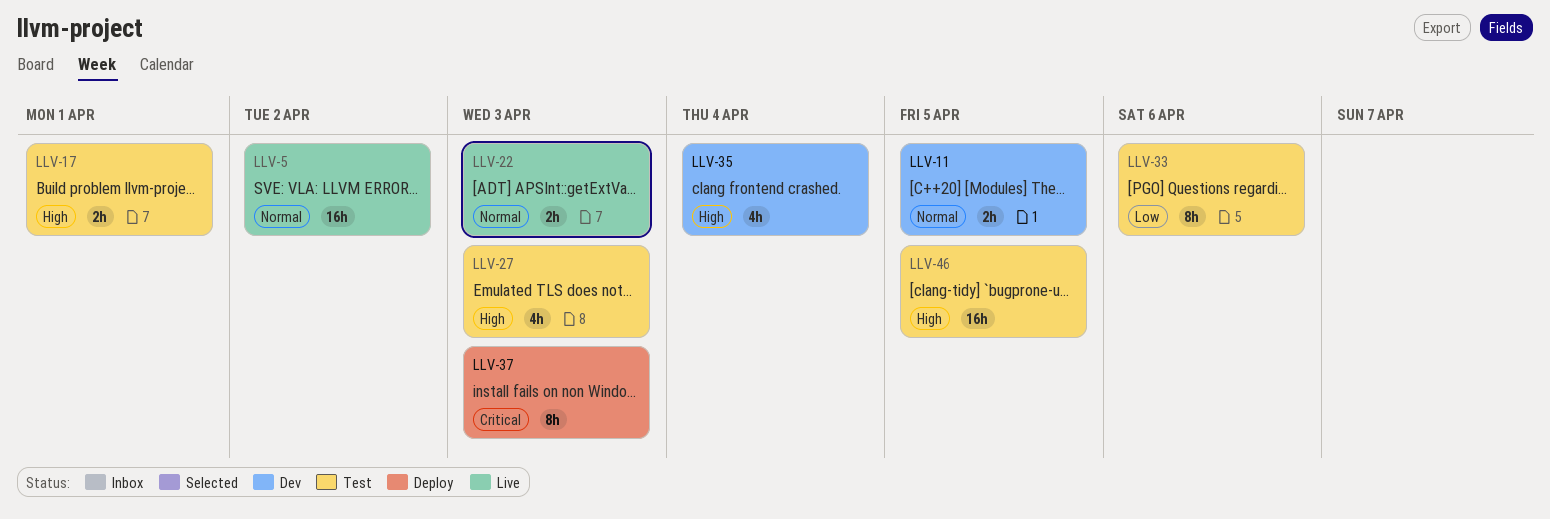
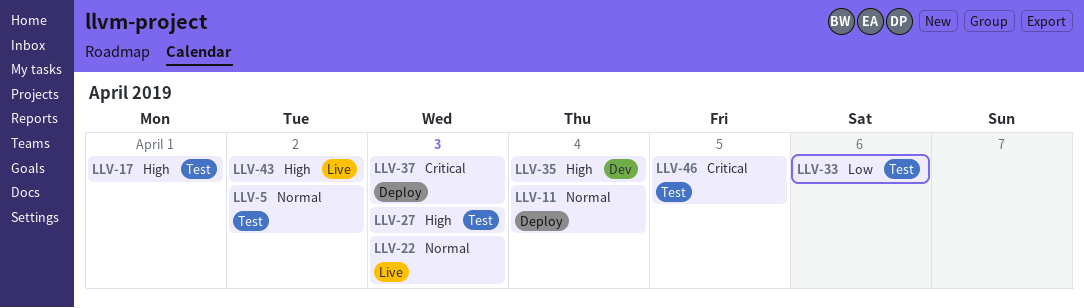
LLV-5, status: Live -> Test
LLV-11, status: Dev -> Deploy
LLV-11, due: Apr 5 -> Apr 4
LLV-43: none -> present
LLV-46, priority: High -> Critical

